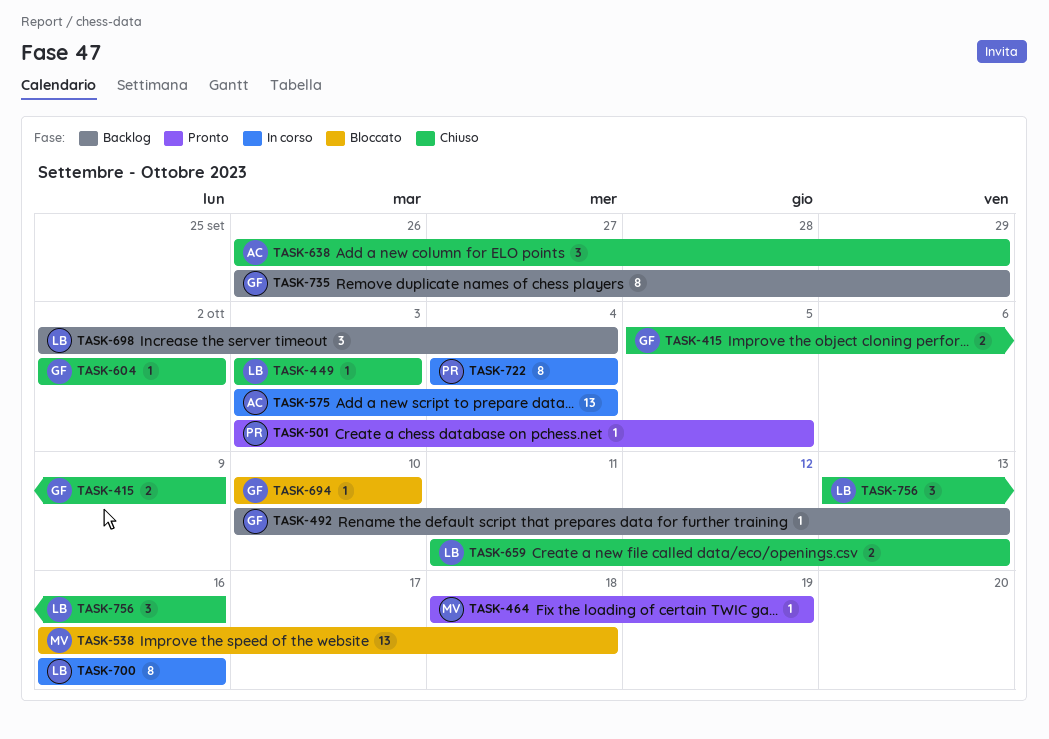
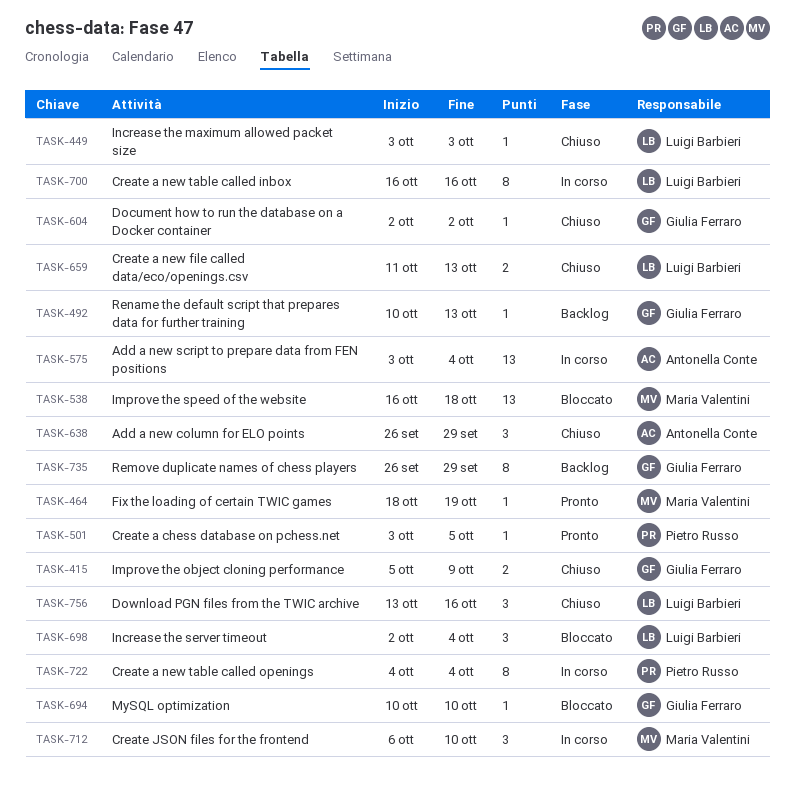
TASK-698, status: Backlog -> Bloccato
TASK-712: none -> present

